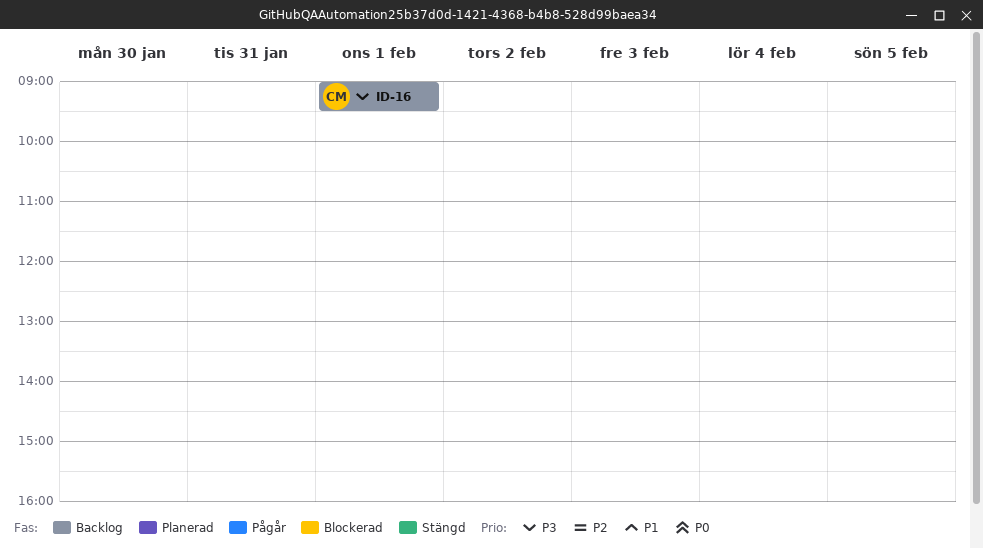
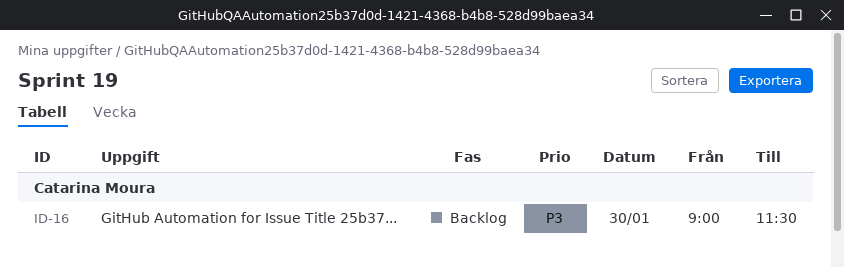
ID-16, day: Feb 1 -> Jan 30
ID-16, ends: 09:30 -> 11:30

